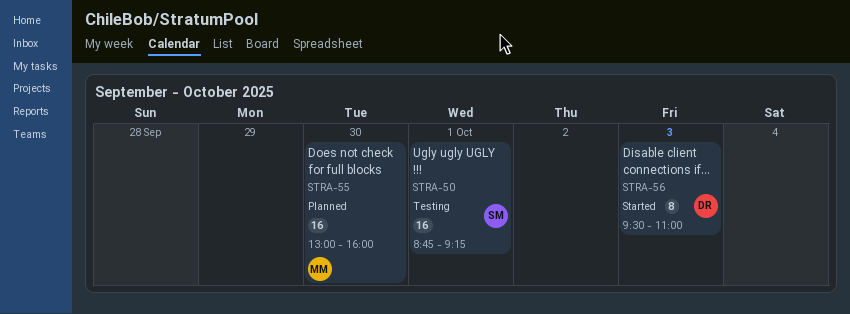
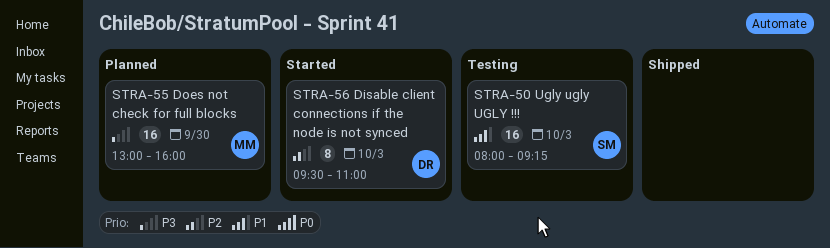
STRA-50, day: Oct 1 -> Oct 3
STRA-50, begins: 08:45 -> 08:00

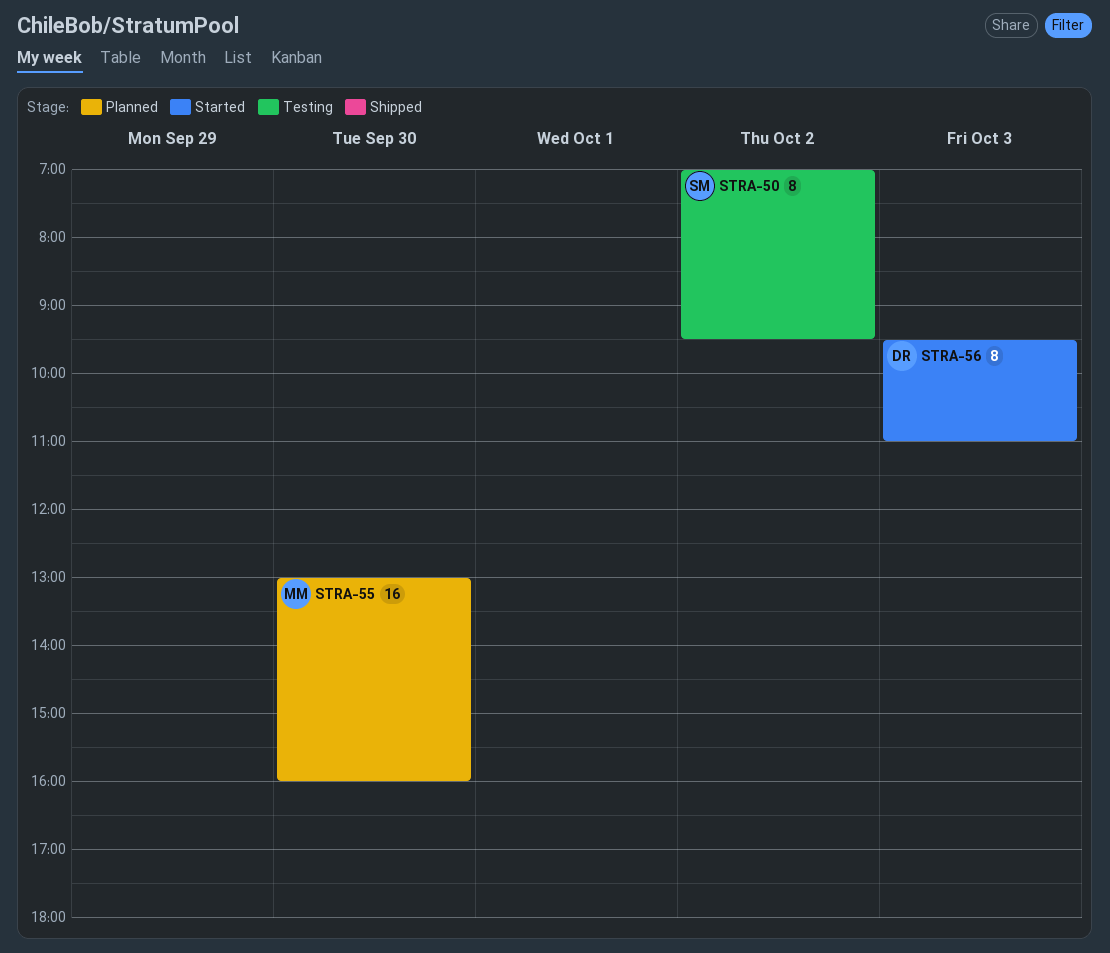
STRA-50, estimate: 16 -> 8
STRA-50, day: Oct 3 -> Oct 2
STRA-50, begins: 08:00 -> 07:00
STRA-50, ends: 09:15 -> 09:30

